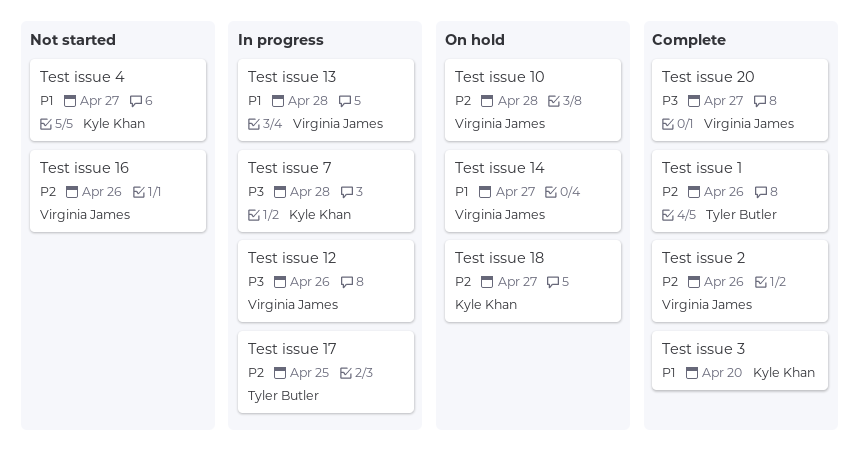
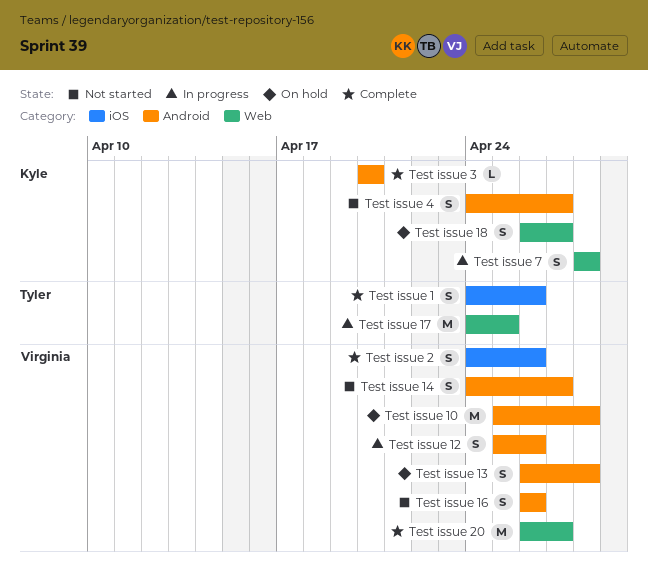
Test issue 13, status: In progress -> On hold
Test issue 14, status: On hold -> Not started

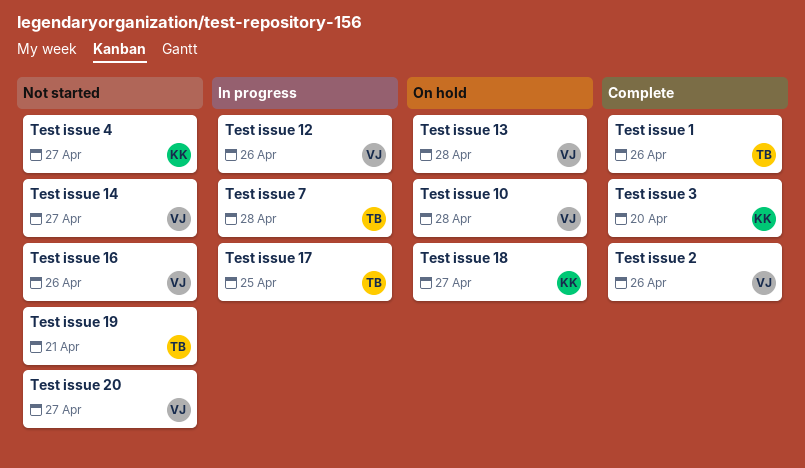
Test issue 19: none -> present
Test issue 20, status: Complete -> Not started
Test issue 7, owner: Kyle -> Tyler

